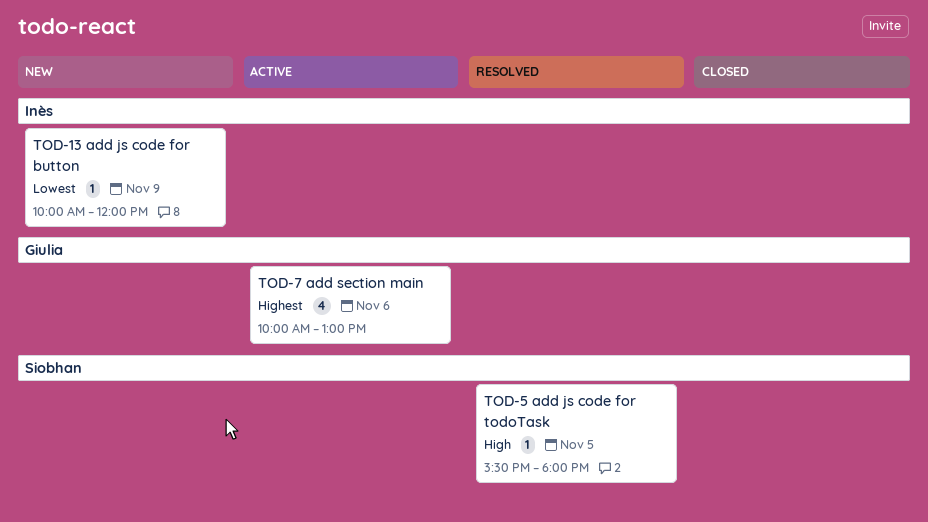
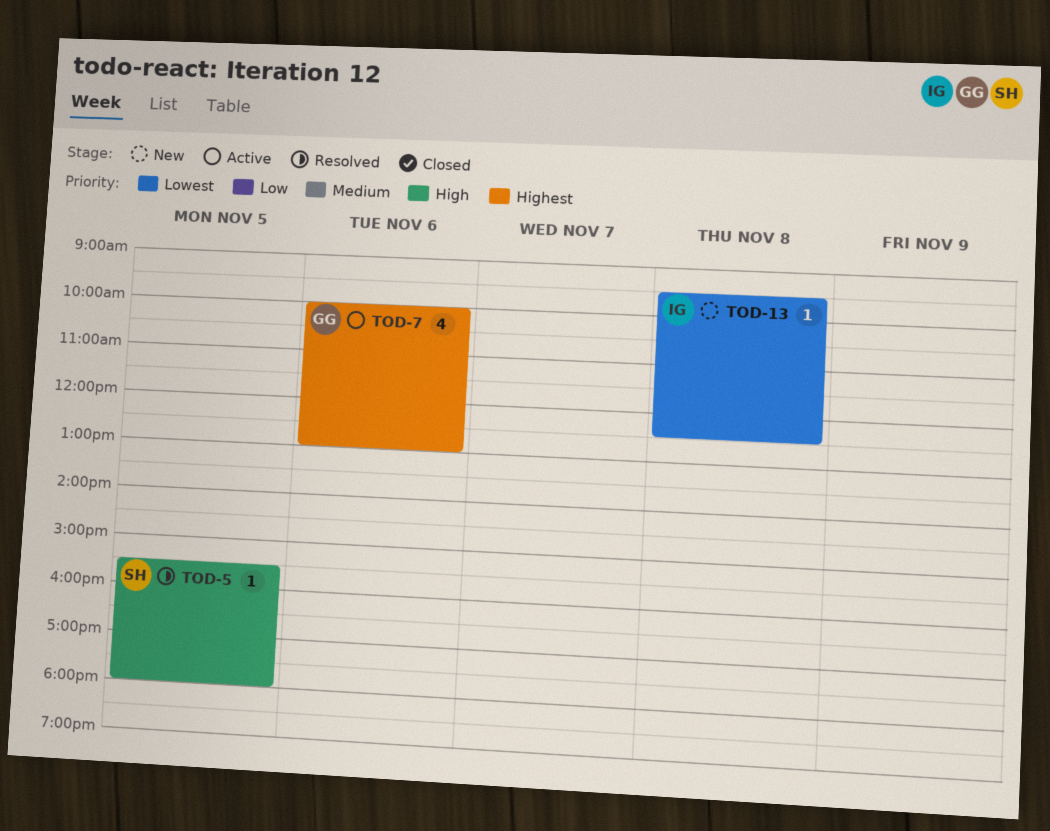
TOD-13, day: Nov 9 -> Nov 8
TOD-13, begins: 10:00 -> 09:30
TOD-13, ends: 12:00 -> 12:30

